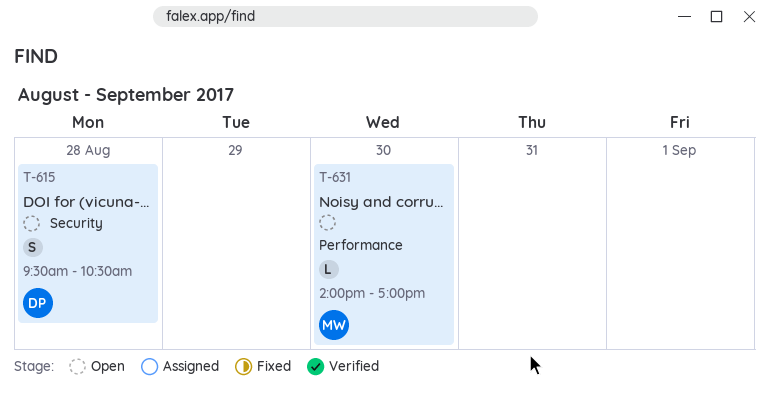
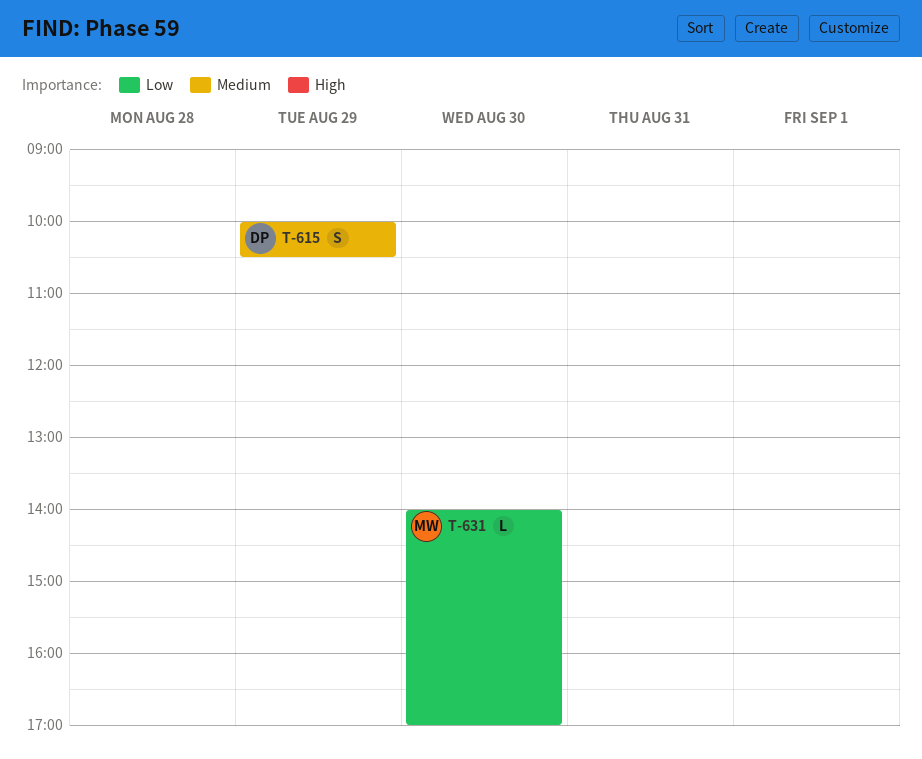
T-615, day: Aug 28 -> Aug 29
T-615, begins: 09:30 -> 10:00

